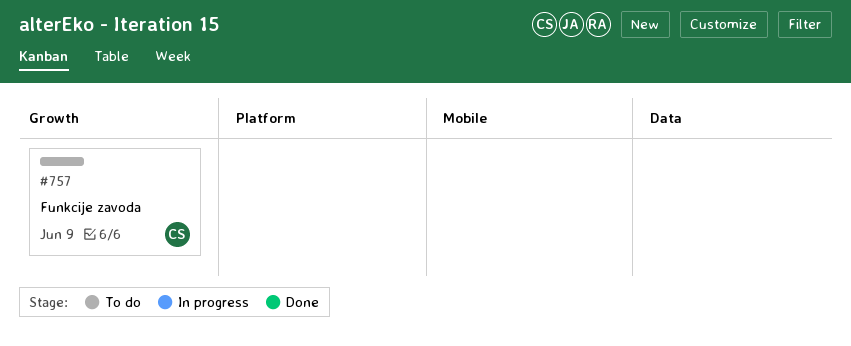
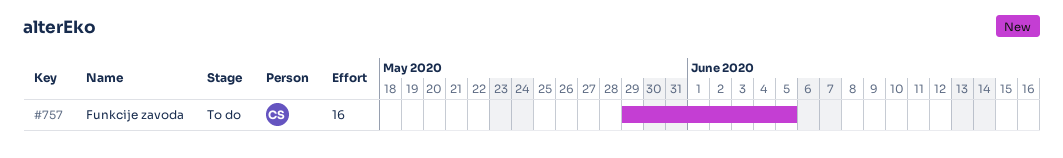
#757, due: Jun 9 -> Jun 5

